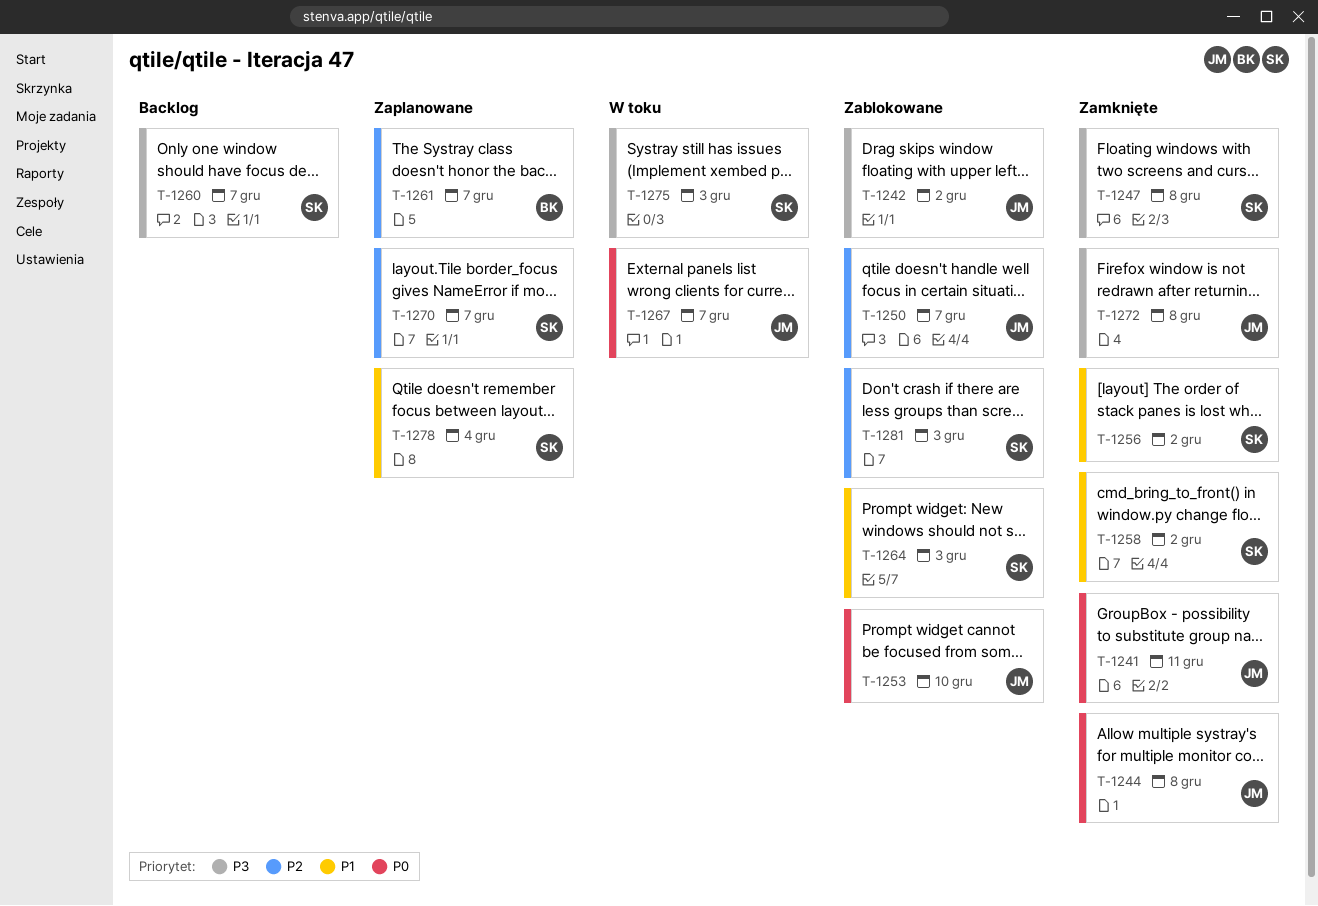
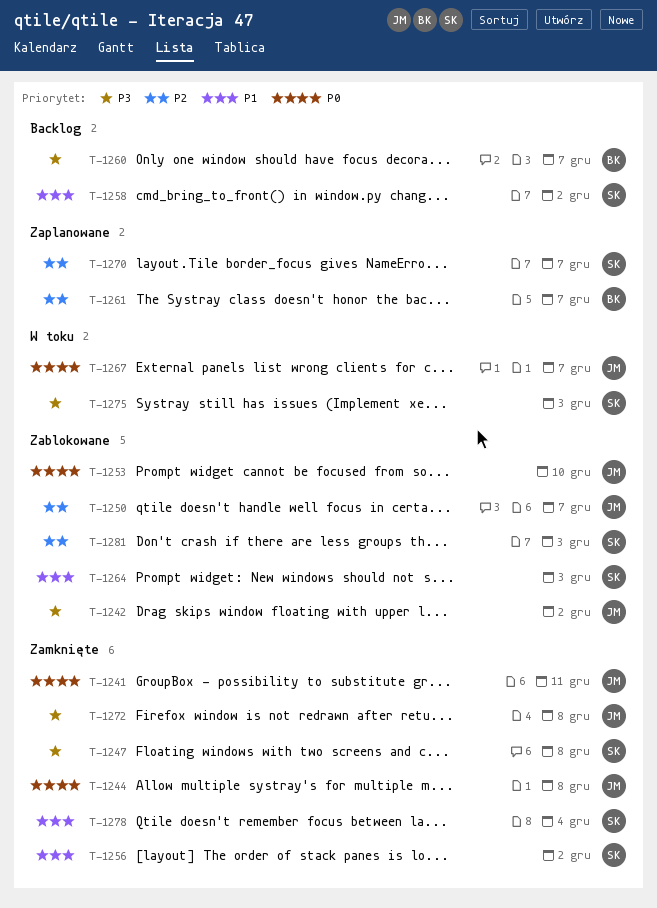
T-1258, status: Zamknięte -> Backlog
T-1260, owner: SK -> BK
T-1278, status: Zaplanowane -> Zamknięte

